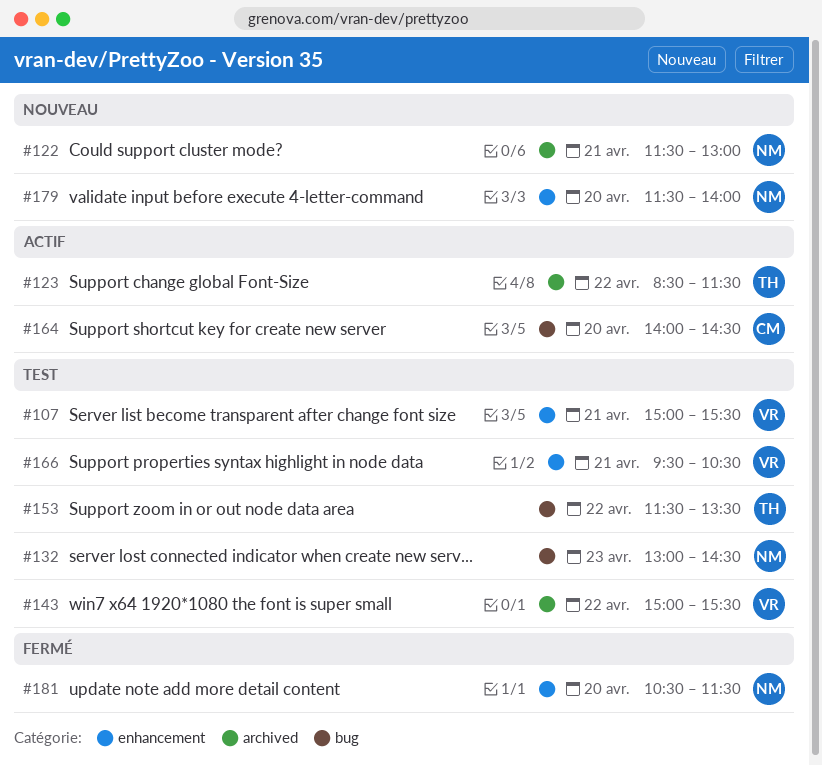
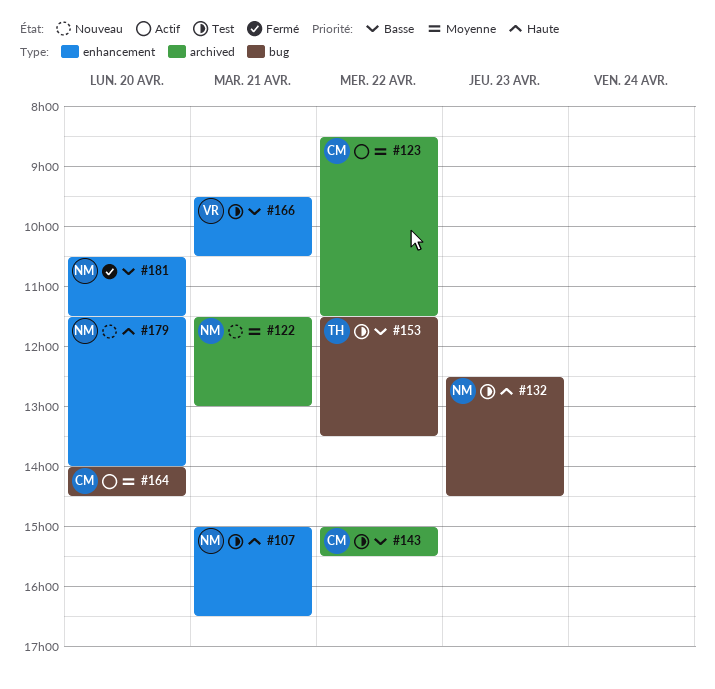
#107, owner: VR -> NM
#107, ends: 15:30 -> 16:30
#123, owner: TH -> CM
#132, begins: 13:00 -> 12:30
#143, owner: VR -> CM

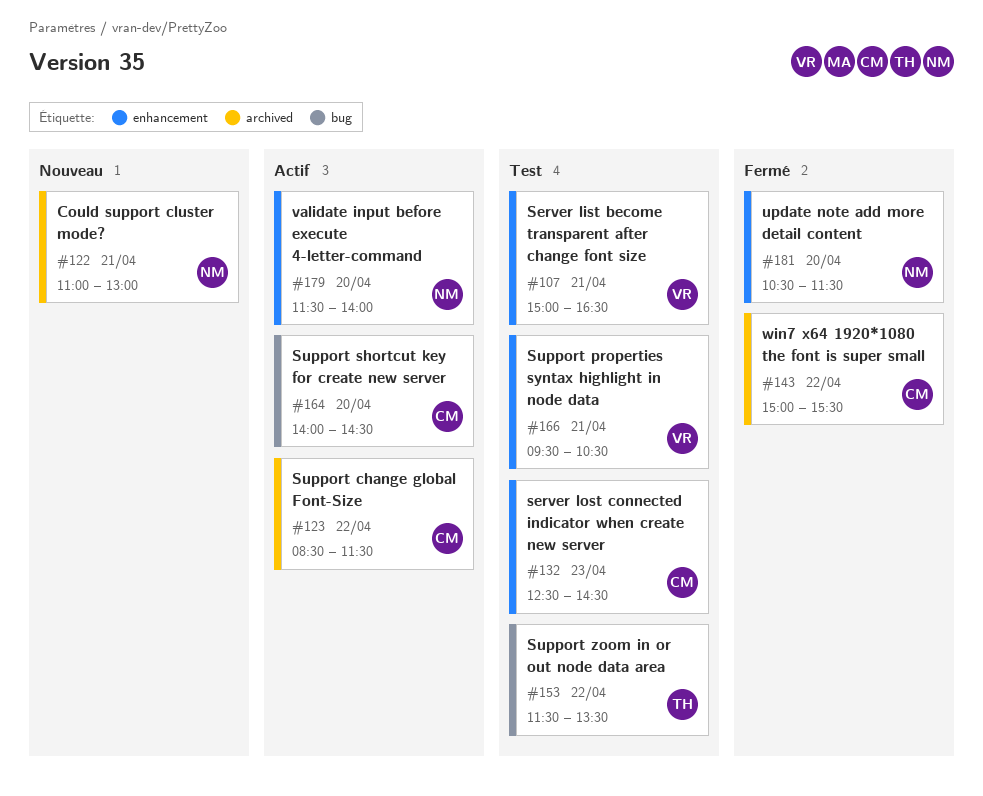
#107, owner: NM -> VR
#122, begins: 11:30 -> 11:00
#132, owner: NM -> CM
#132, label: bug -> enhancement
#143, status: Test -> Fermé
#179, status: Nouveau -> Actif

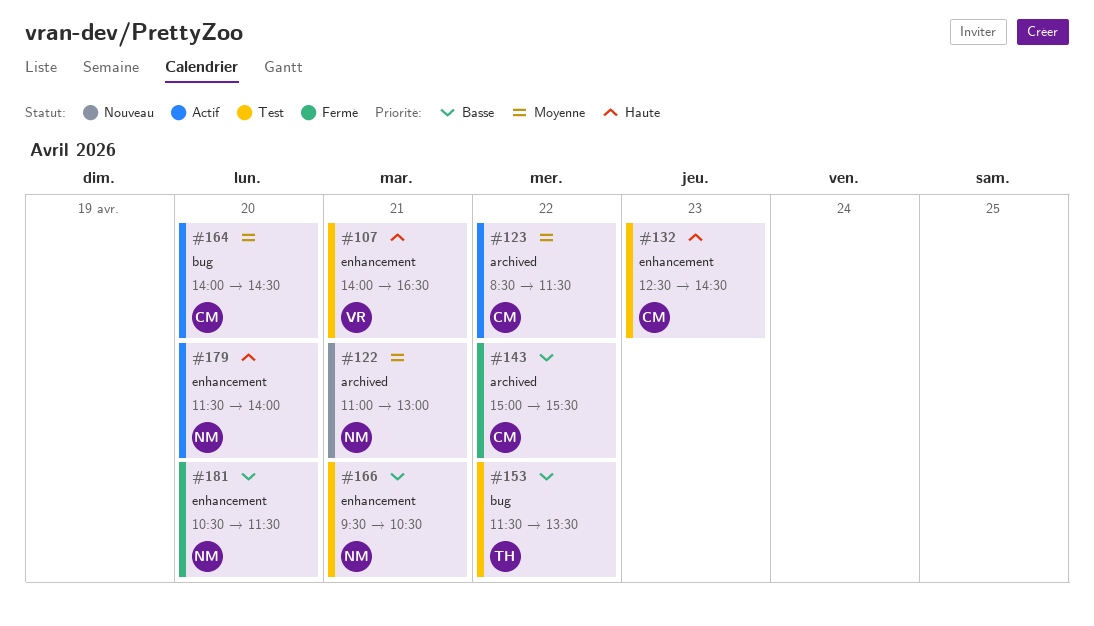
#107, begins: 15:00 -> 14:00
#166, owner: VR -> NM

